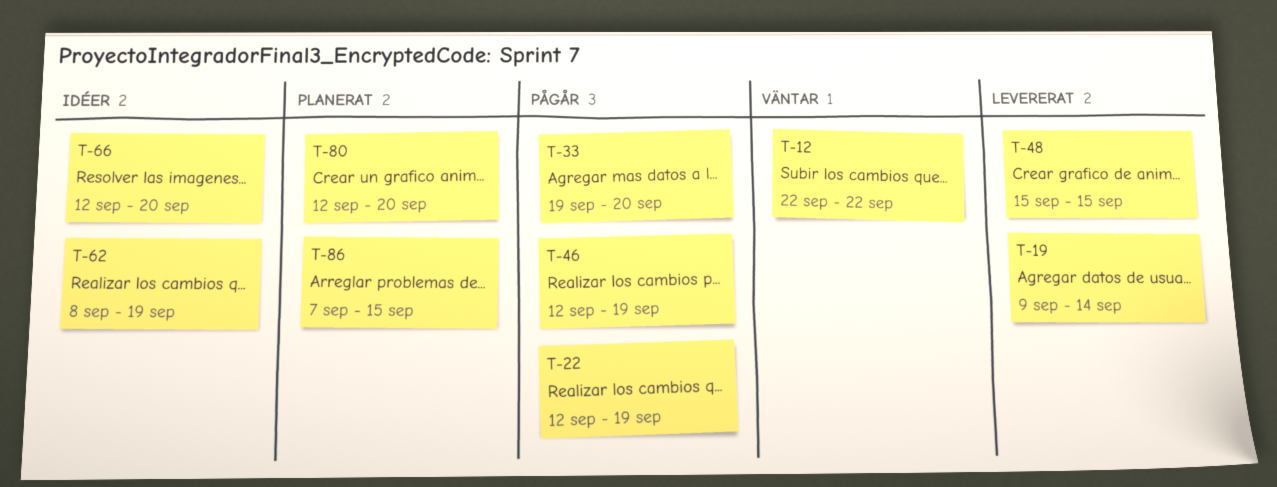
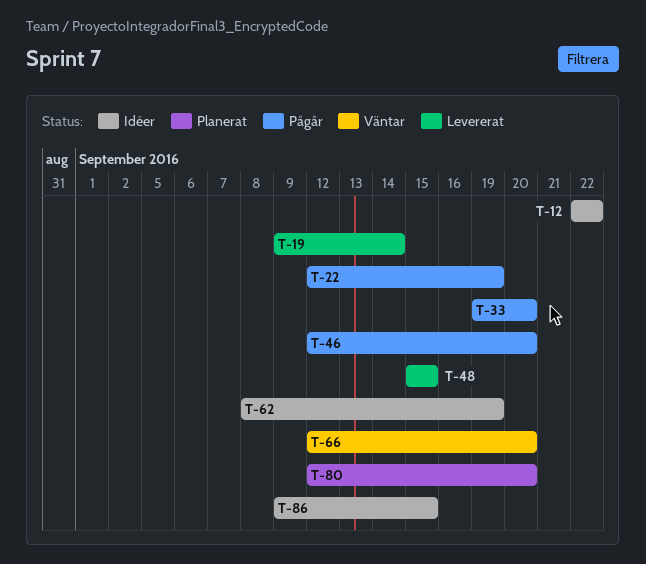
T-12, status: Väntar -> Idéer
T-46, due: Sep 19 -> Sep 20
T-66, status: Idéer -> Väntar
T-86, status: Planerat -> Idéer
T-86, start: Sep 7 -> Sep 9

